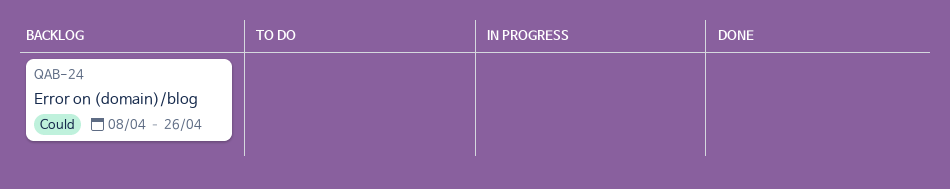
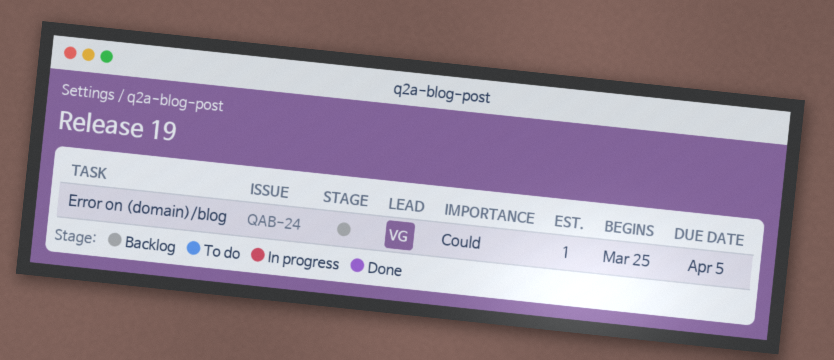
QAB-24, start: Apr 8 -> Mar 25
QAB-24, due: Apr 26 -> Apr 5

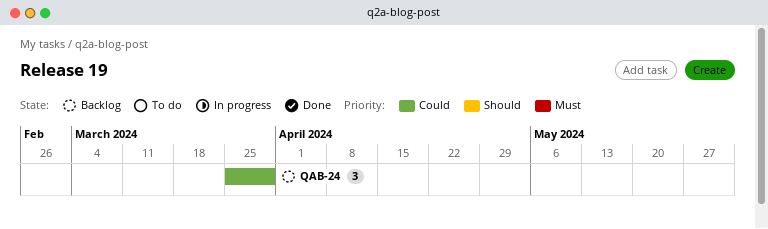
QAB-24, estimate: 1 -> 3
QAB-24, due: Apr 5 -> Mar 29

